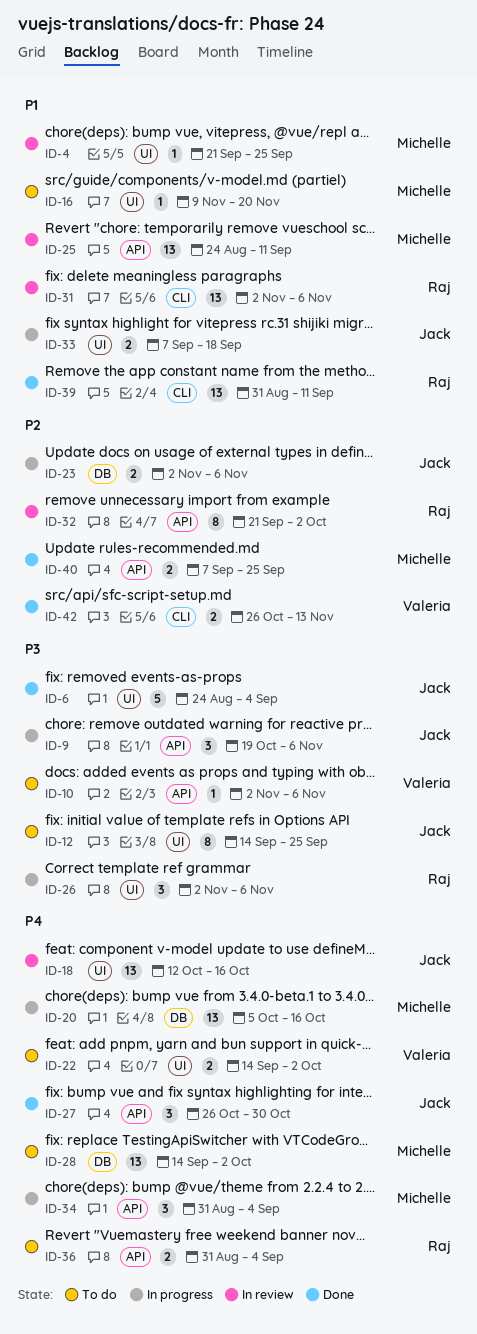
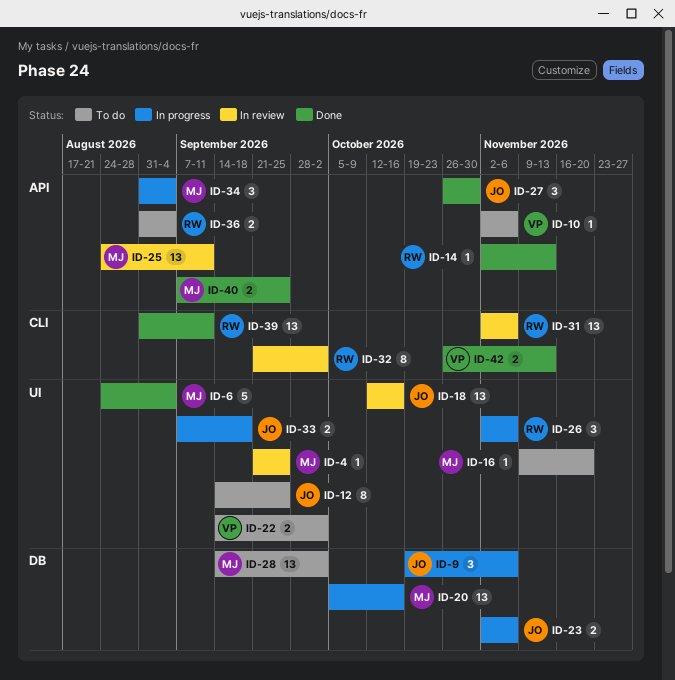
ID-6, owner: Jack -> Michelle
ID-9, label: API -> DB
ID-14: none -> present
ID-32, label: API -> CLI

